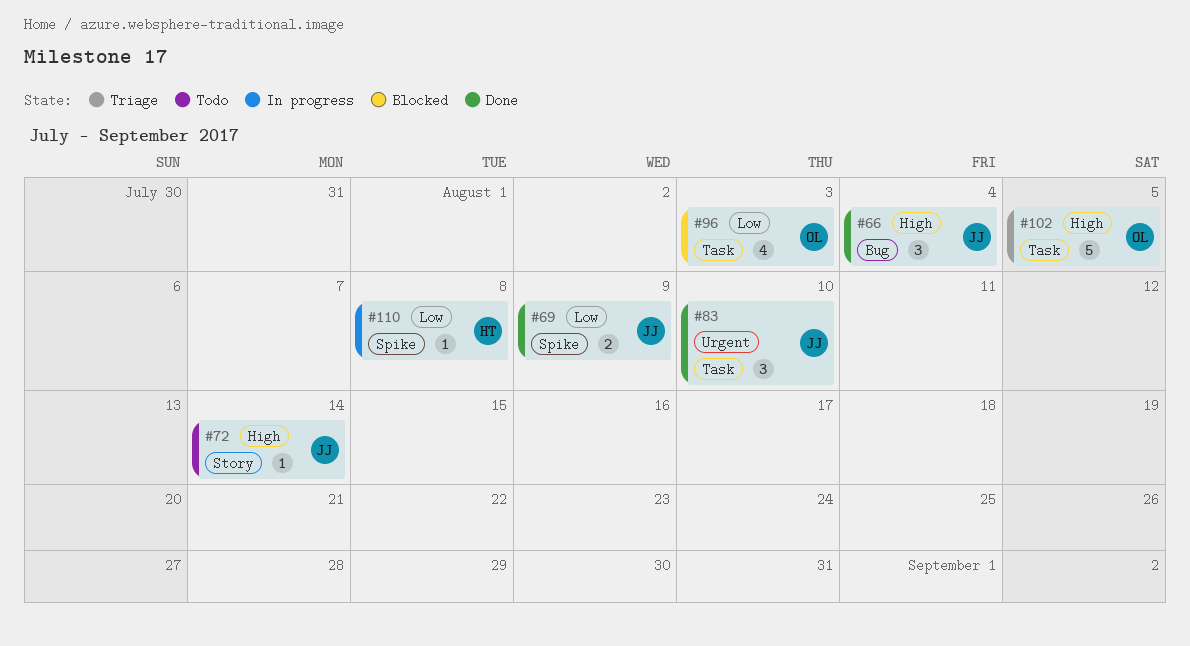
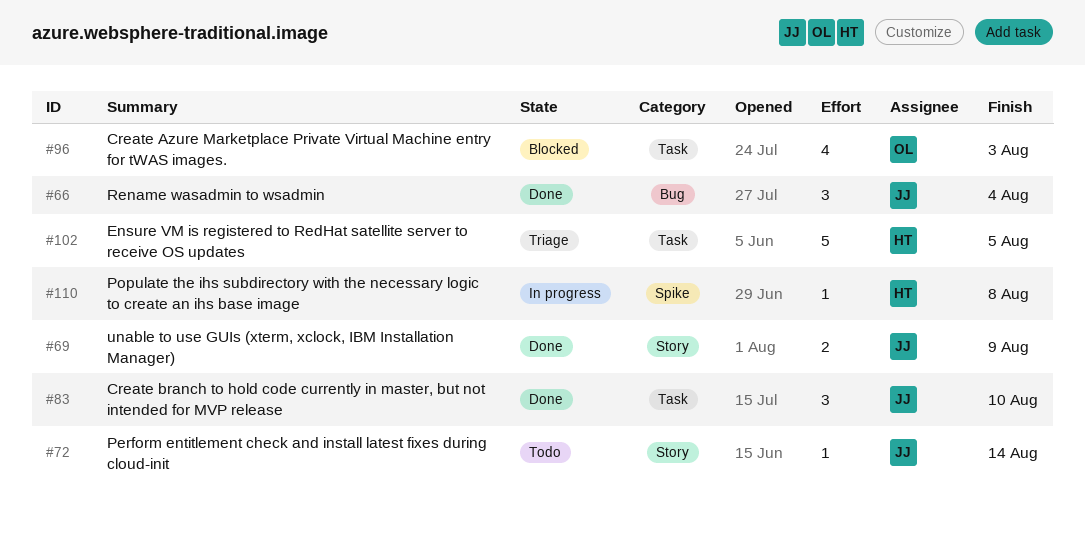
#69, label: Spike -> Story
#102, owner: OL -> HT

